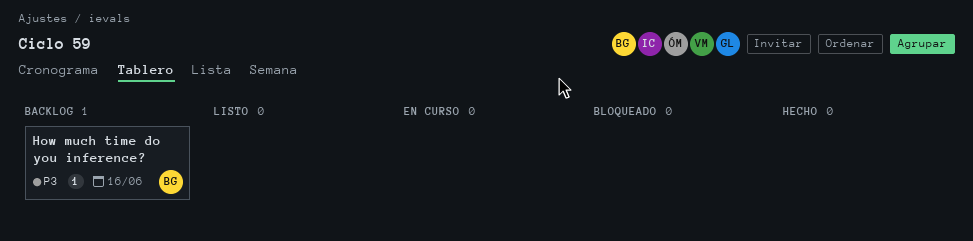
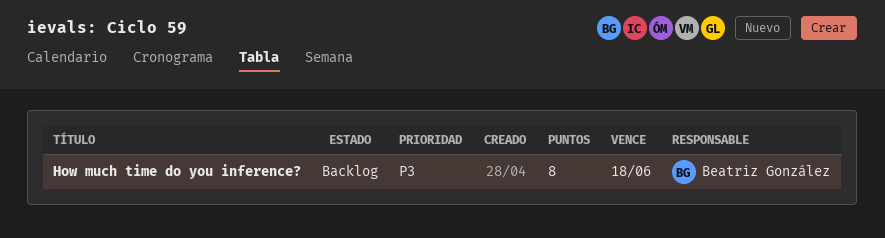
How much time do you inference?, estimate: 1 -> 8
How much time do you inference?, due: Jun 16 -> Jun 18

